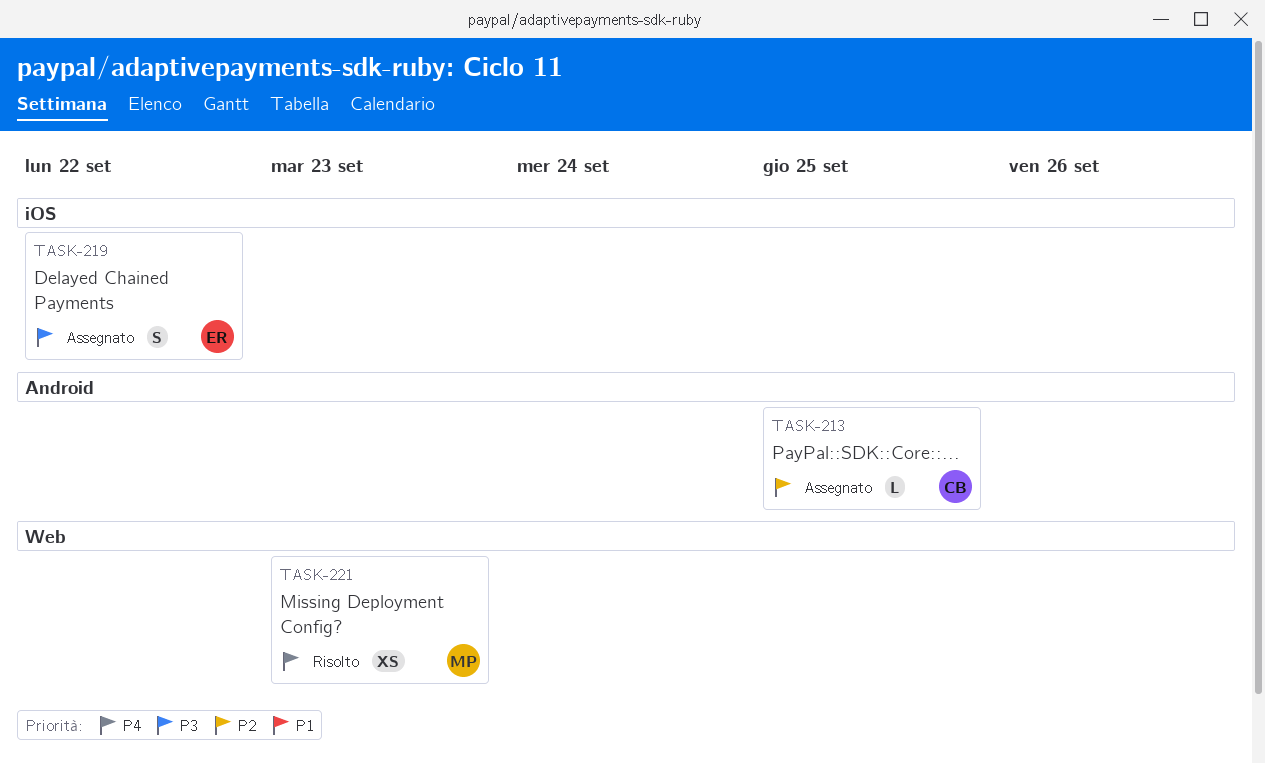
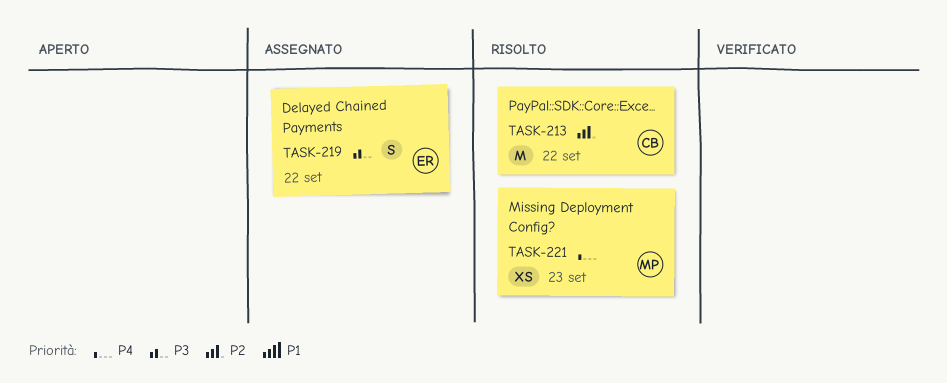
TASK-213, status: Assegnato -> Risolto
TASK-213, estimate: L -> M
TASK-213, due: Sep 25 -> Sep 22

